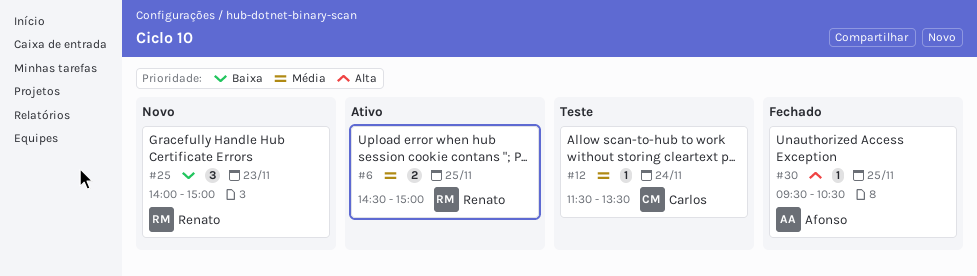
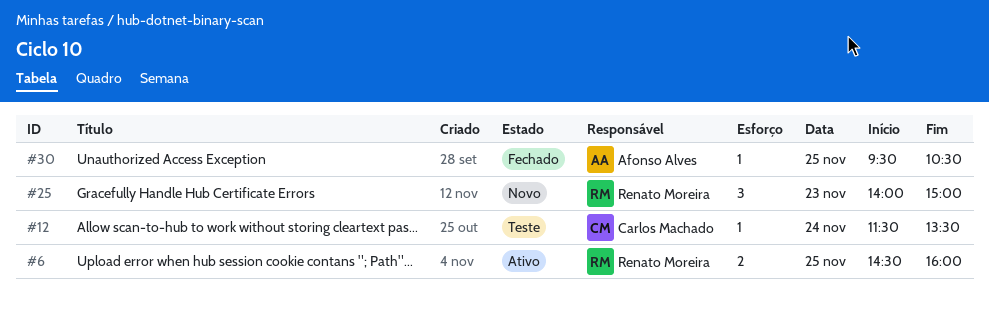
#6, ends: 15:00 -> 16:00

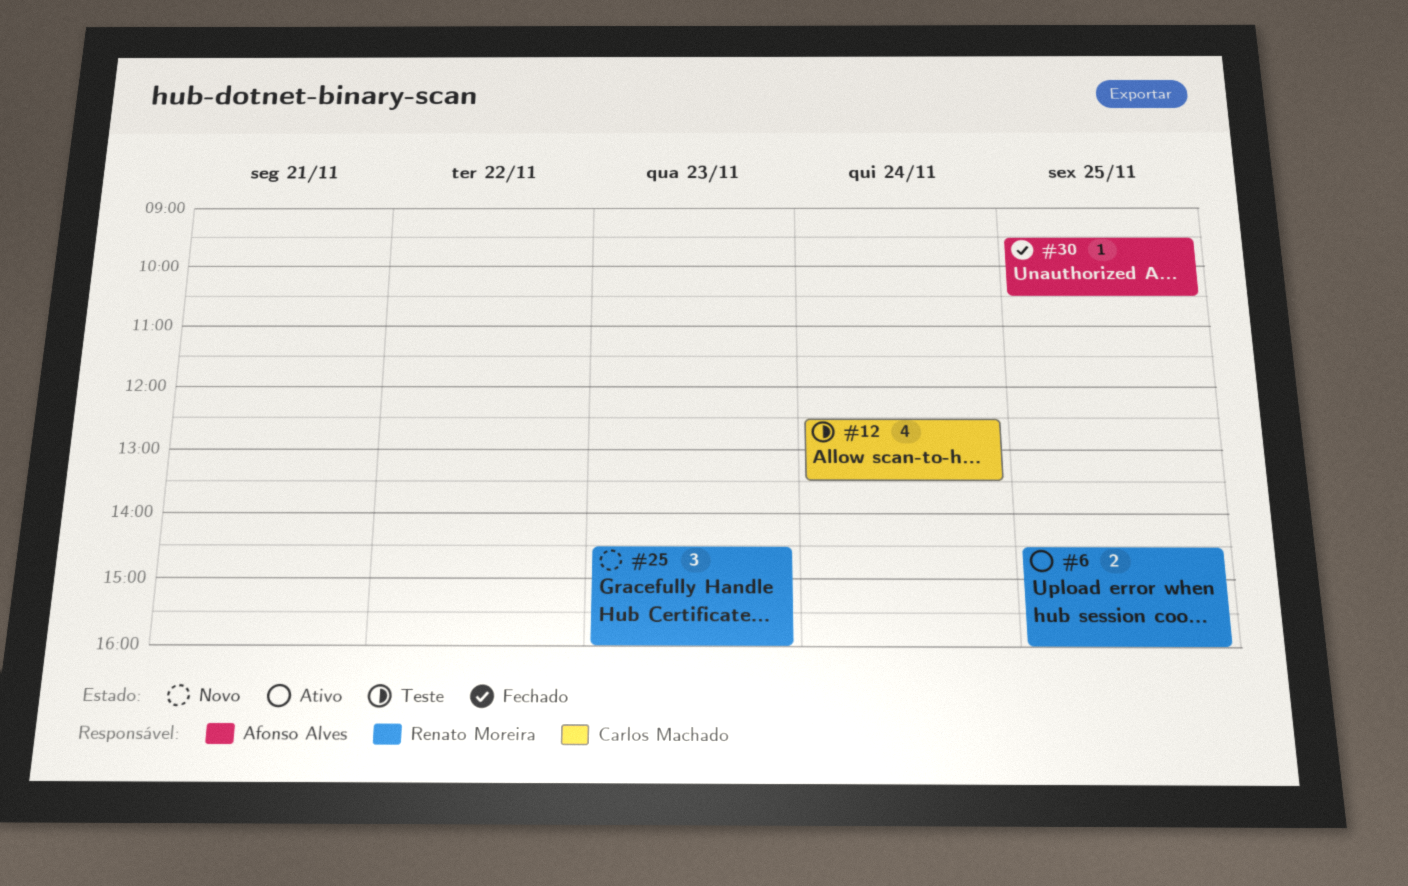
#12, estimate: 1 -> 4
#12, begins: 11:30 -> 12:30
#25, begins: 14:00 -> 14:30
#25, ends: 15:00 -> 16:00

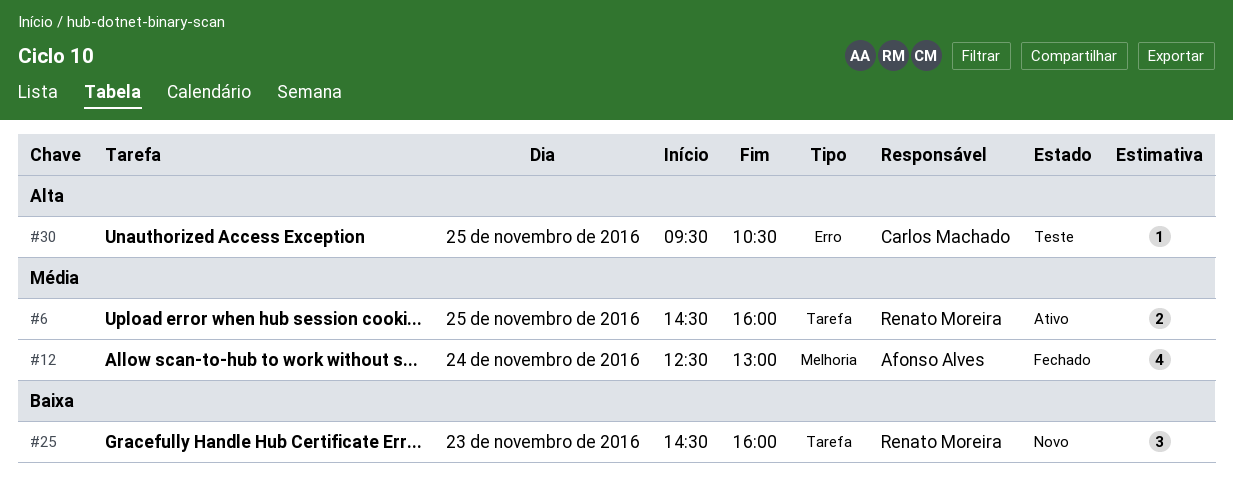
#12, status: Teste -> Fechado
#12, owner: Carlos Machado -> Afonso Alves
#12, ends: 13:30 -> 13:00
#30, status: Fechado -> Teste
#30, owner: Afonso Alves -> Carlos Machado

